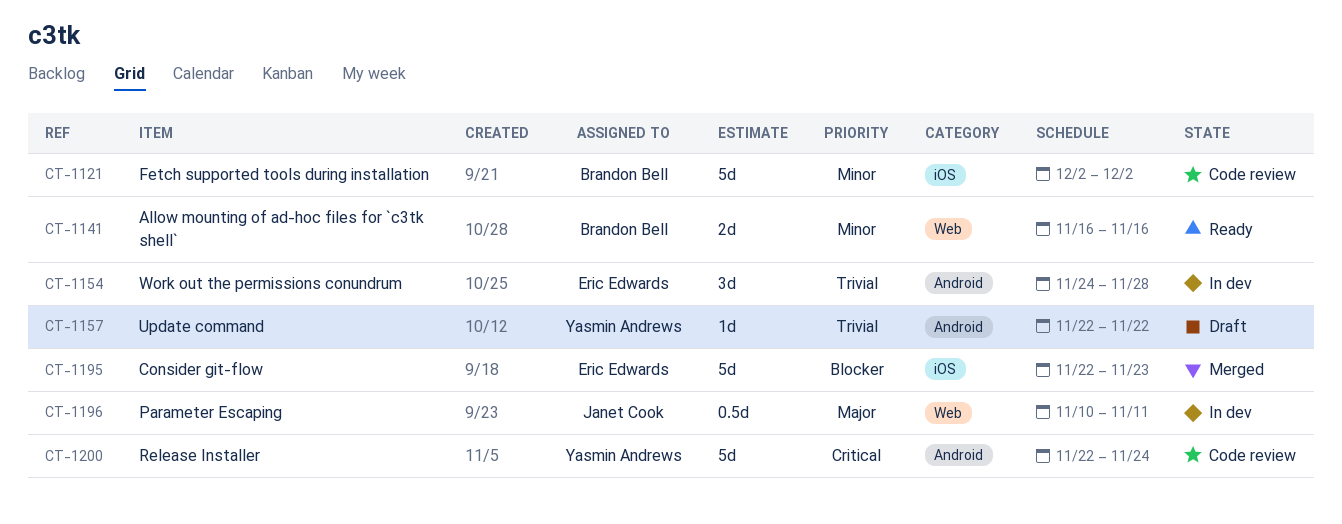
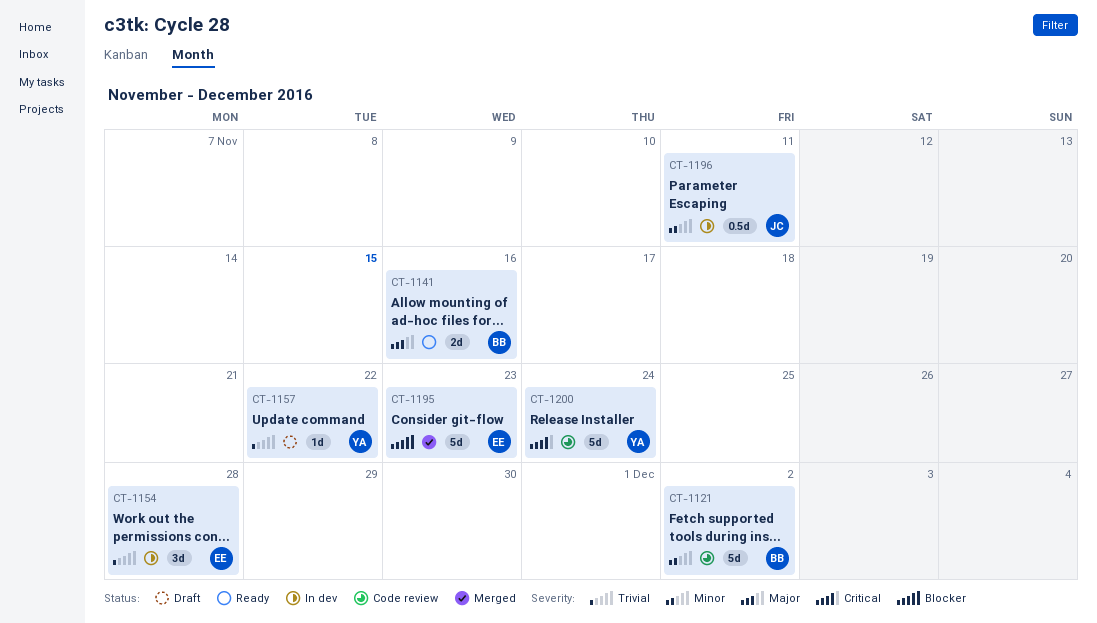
CT-1141, priority: Minor -> Major
CT-1196, priority: Major -> Minor

